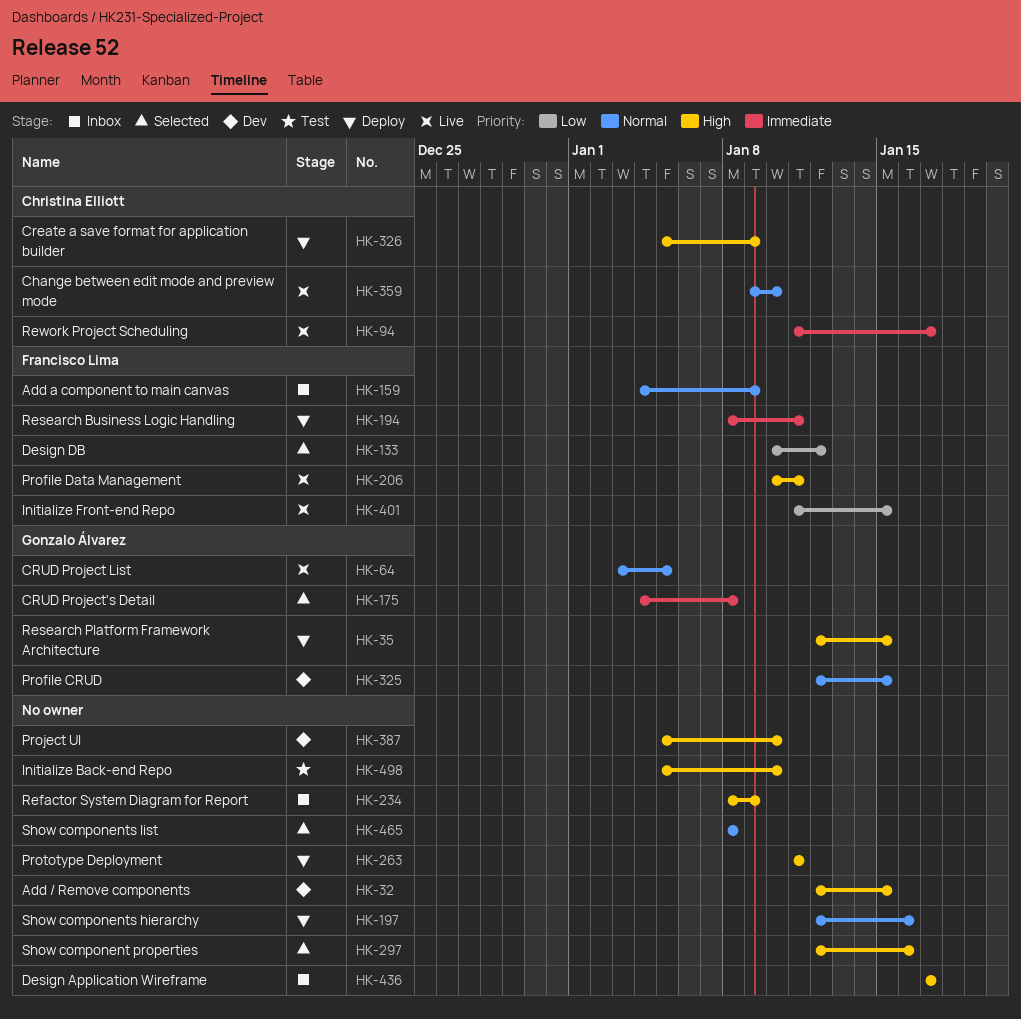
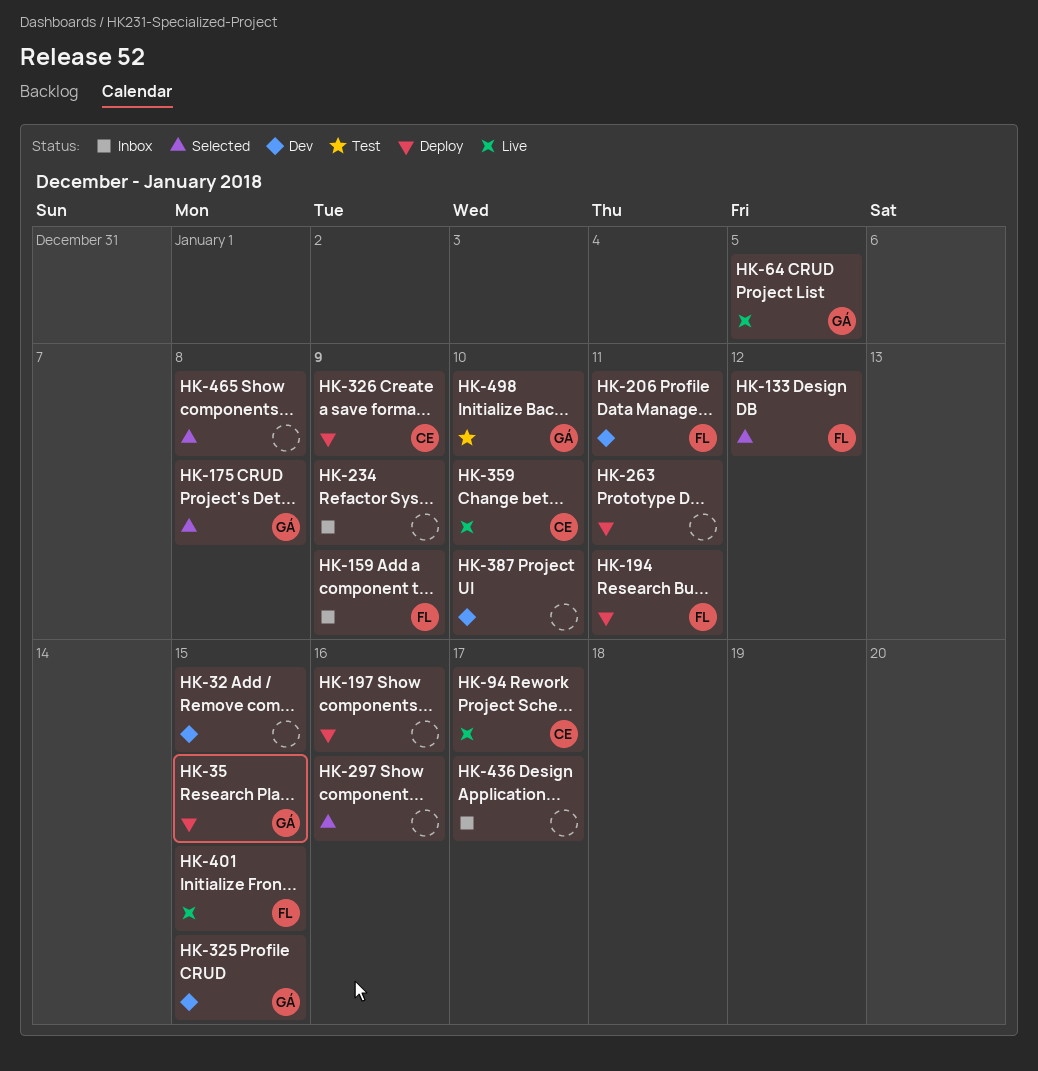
HK-206, status: Live -> Dev
HK-498, owner: none -> Gonzalo Álvarez

